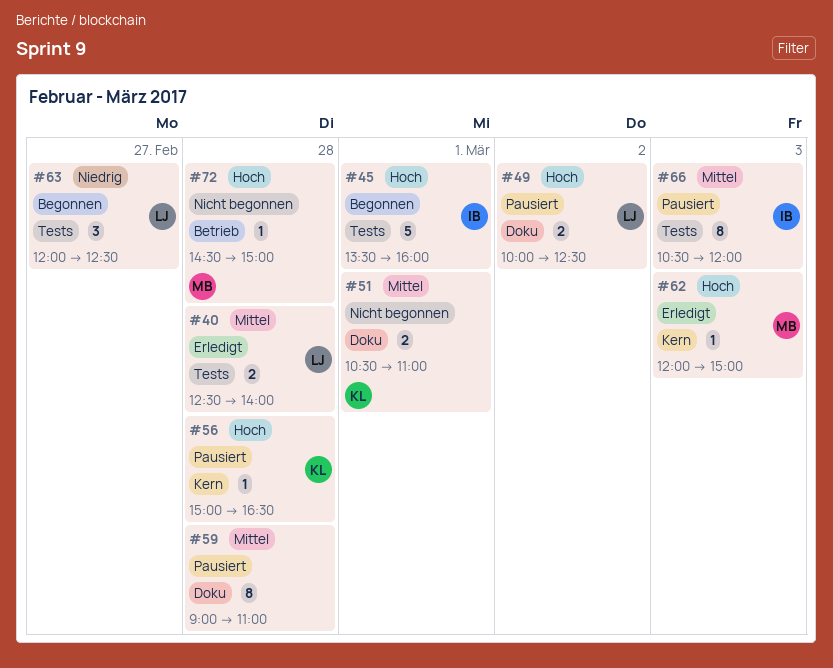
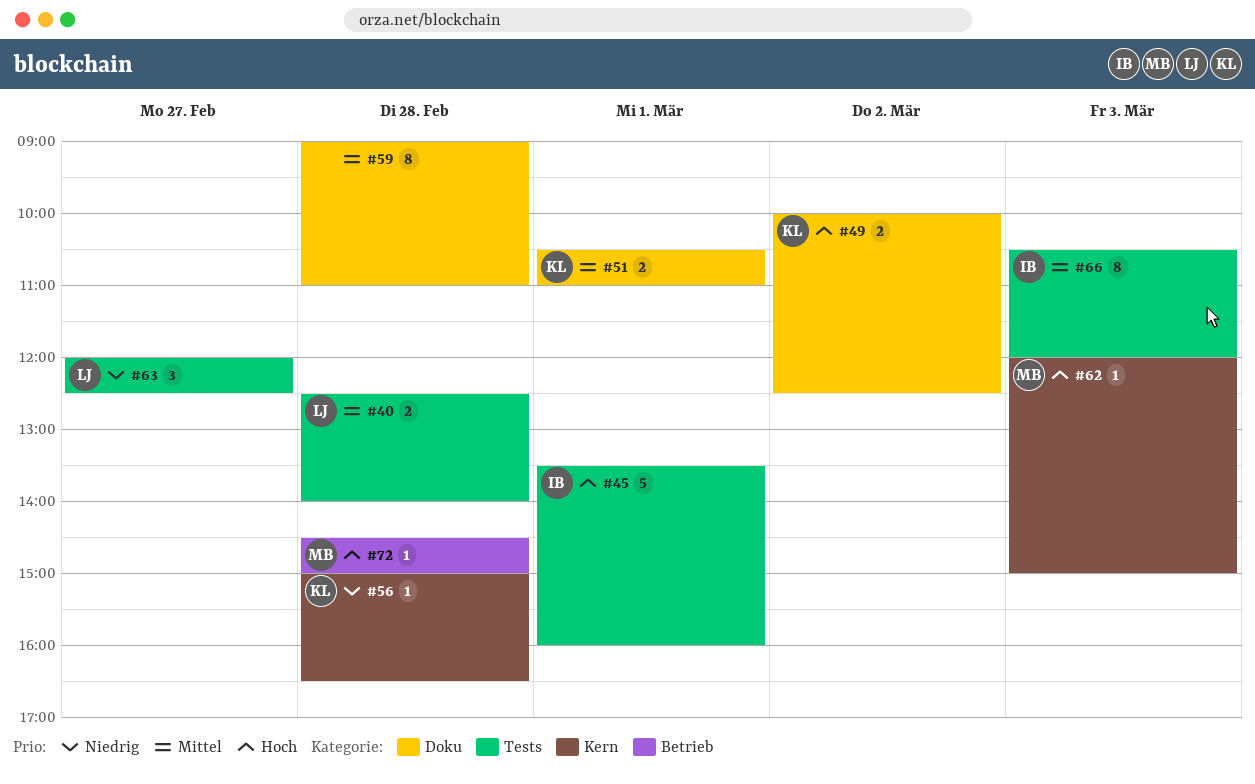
#49, owner: LJ -> KL
#56, priority: Hoch -> Niedrig

